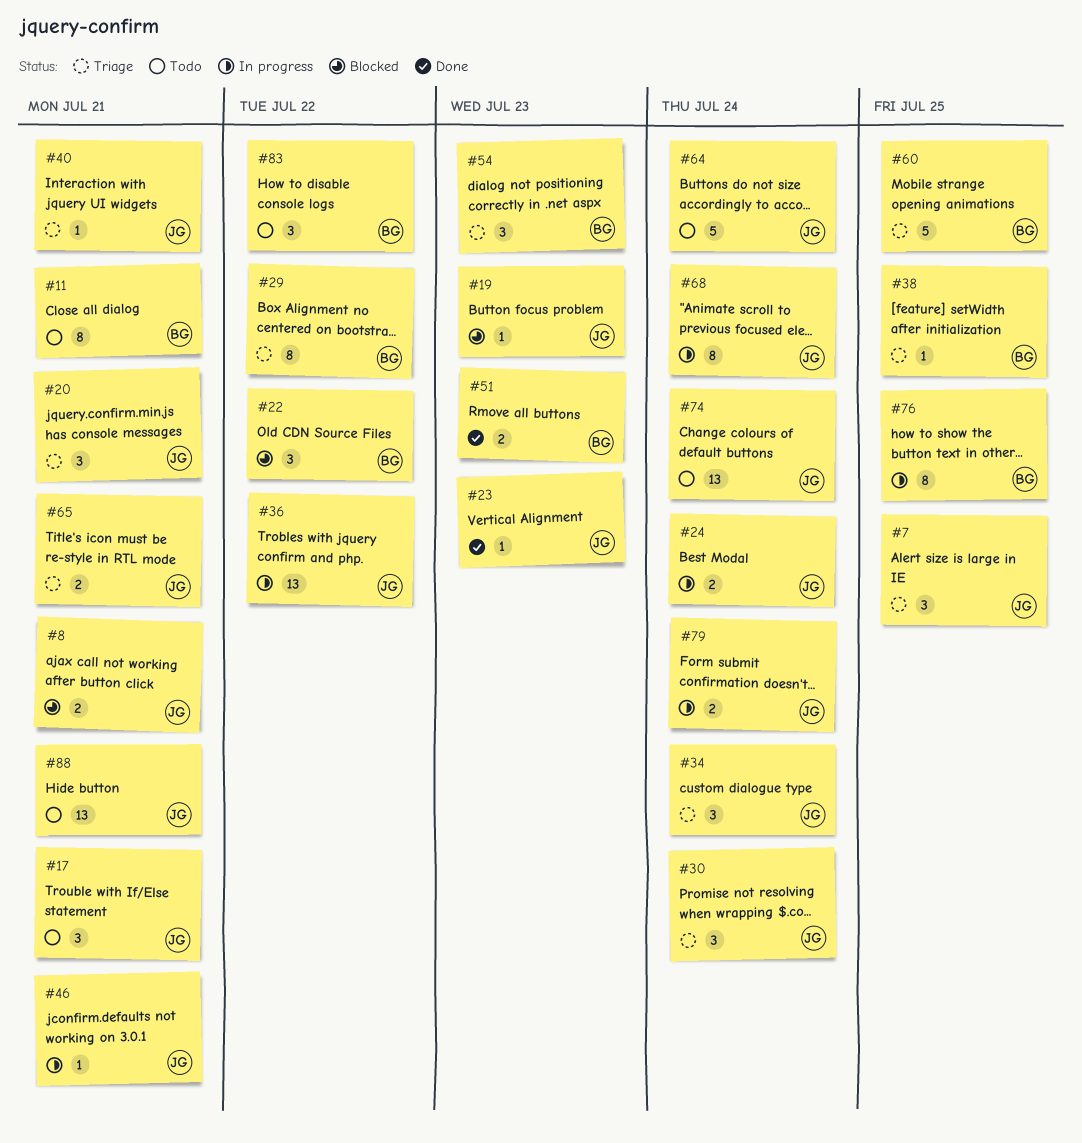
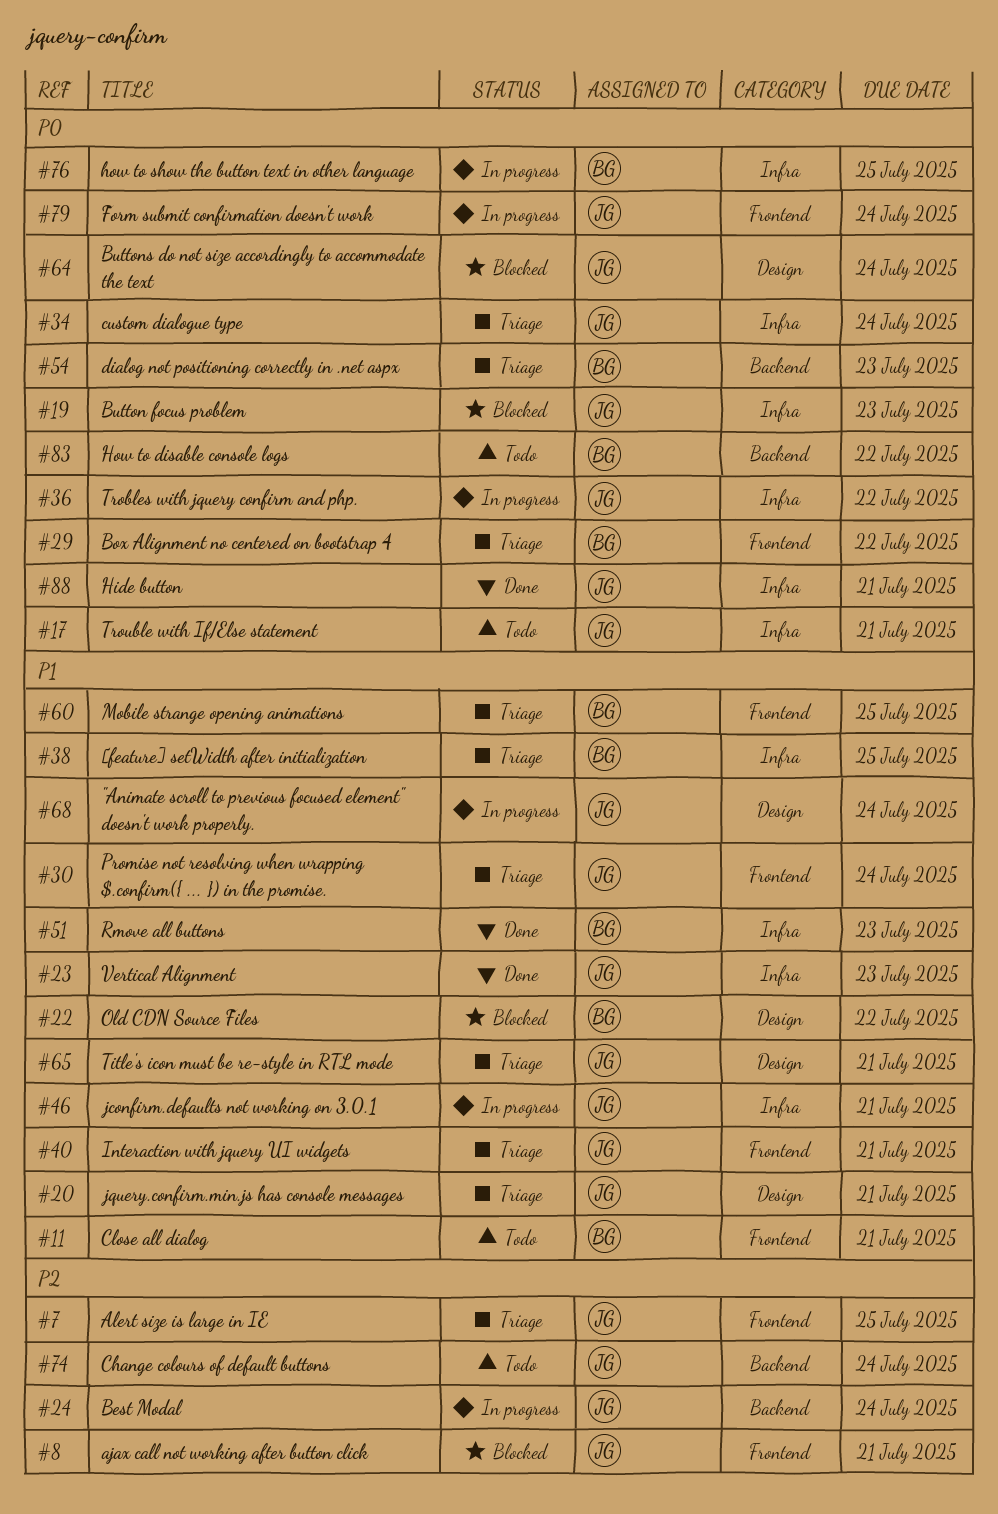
#64, status: Todo -> Blocked
#88, status: Todo -> Done

